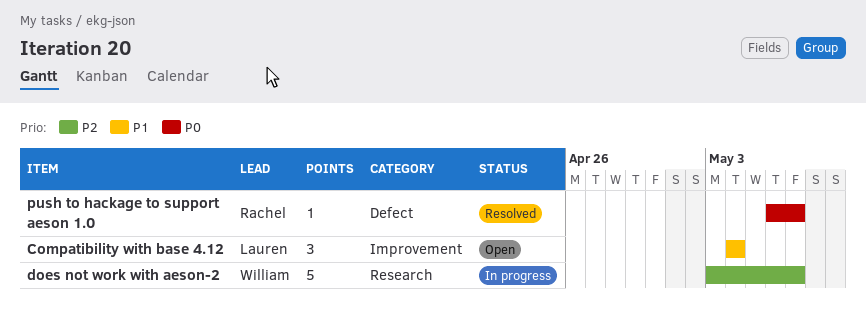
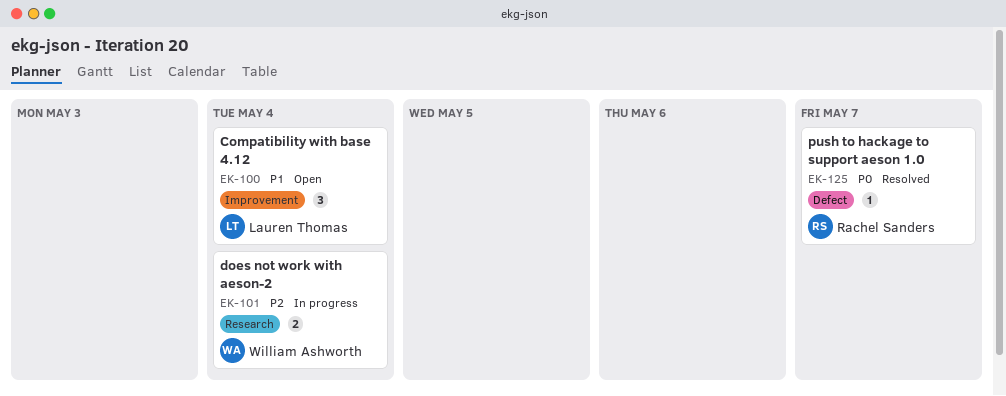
does not work with aeson-2, estimate: 5 -> 2
does not work with aeson-2, due: May 7 -> May 4

